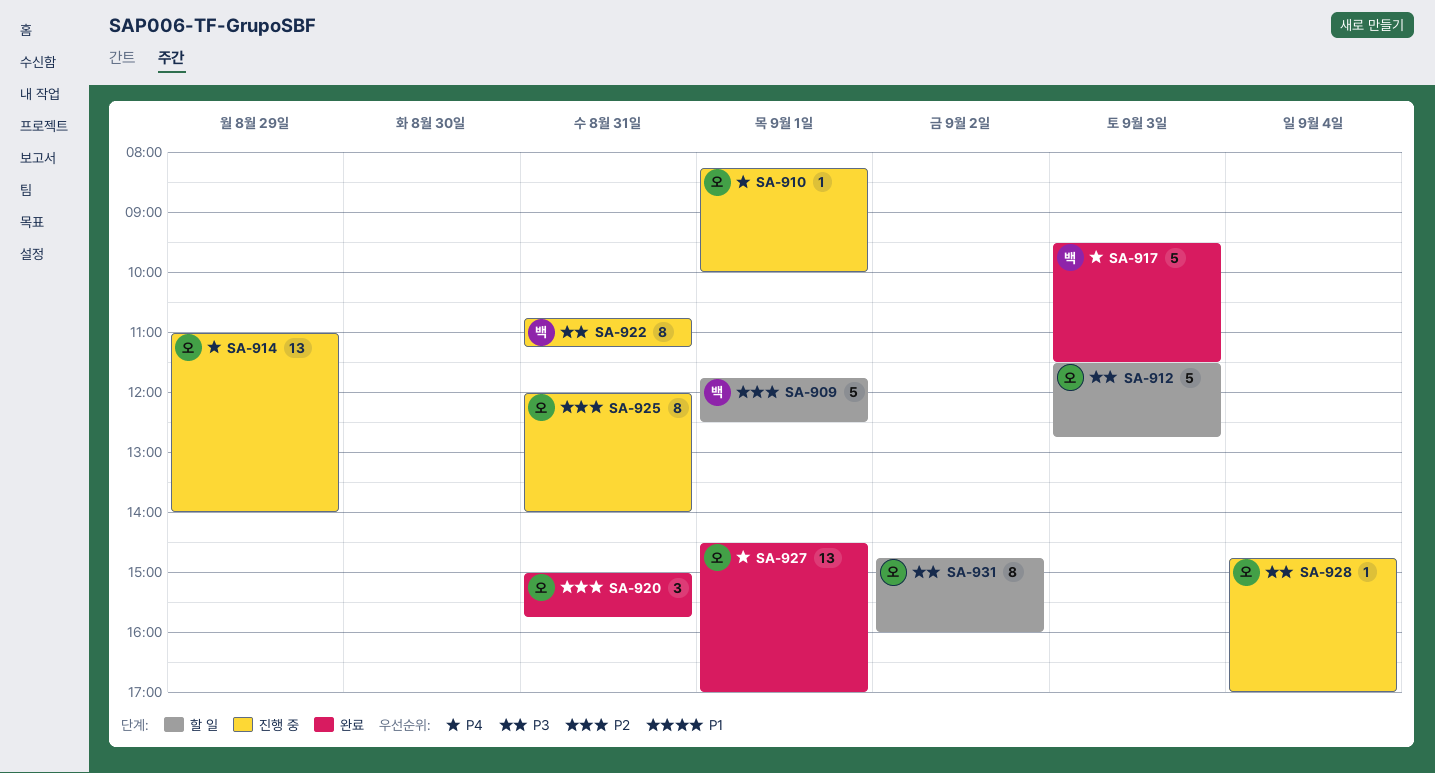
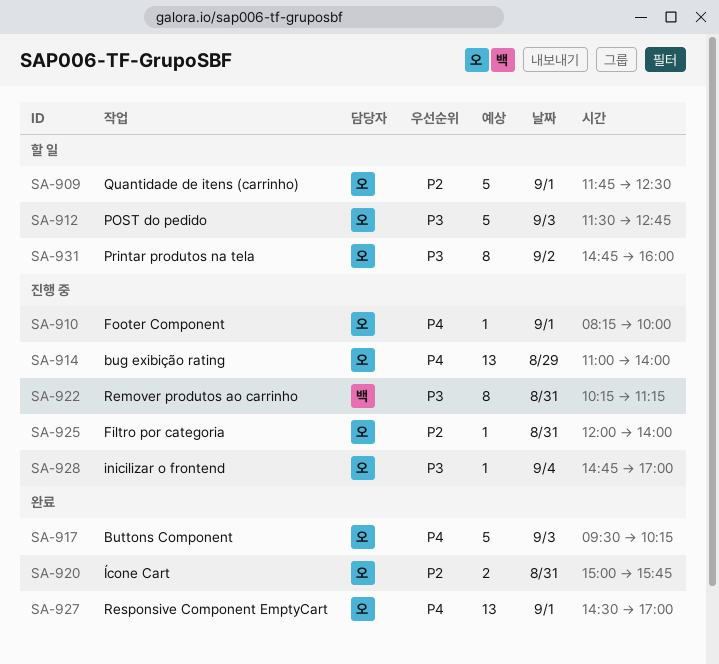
SA-909, owner: 백 -> 오
SA-917, owner: 백 -> 오
SA-917, ends: 11:30 -> 10:15
SA-920, estimate: 3 -> 2
SA-922, begins: 10:45 -> 10:15
SA-925, estimate: 8 -> 1

